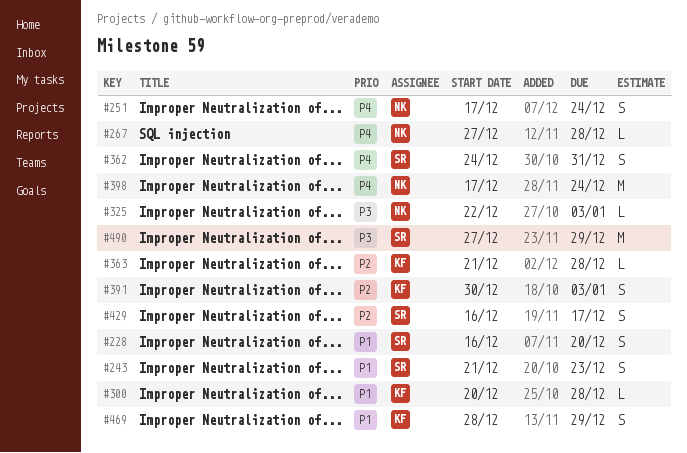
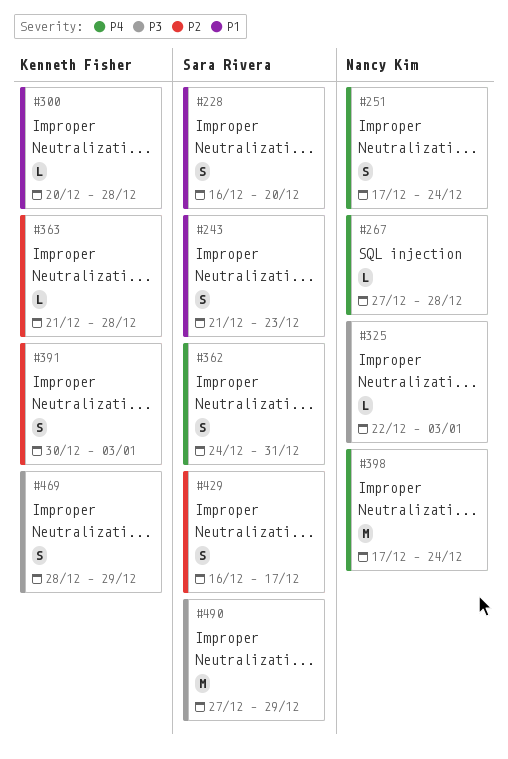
#469, priority: P1 -> P3

